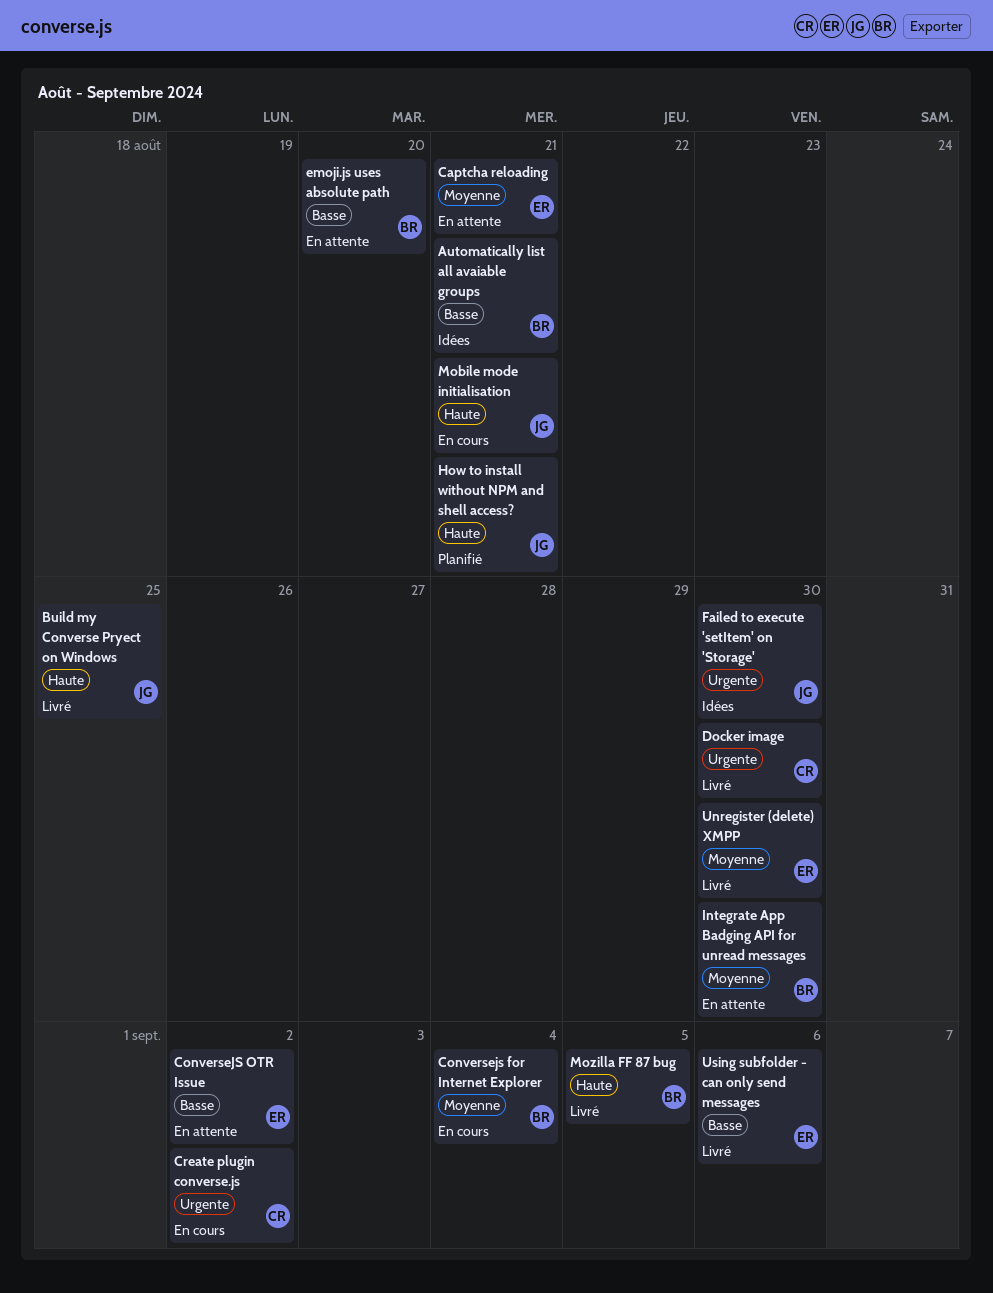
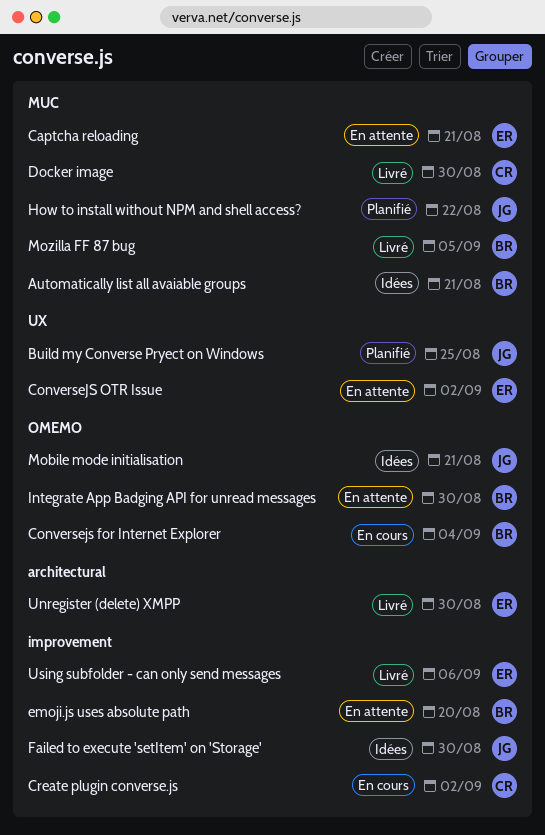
Build my Converse Pryect on Windows, status: Livré -> Planifié
How to install without NPM and shell access?, due: Aug 21 -> Aug 22
Mobile mode initialisation, status: En cours -> Idées

